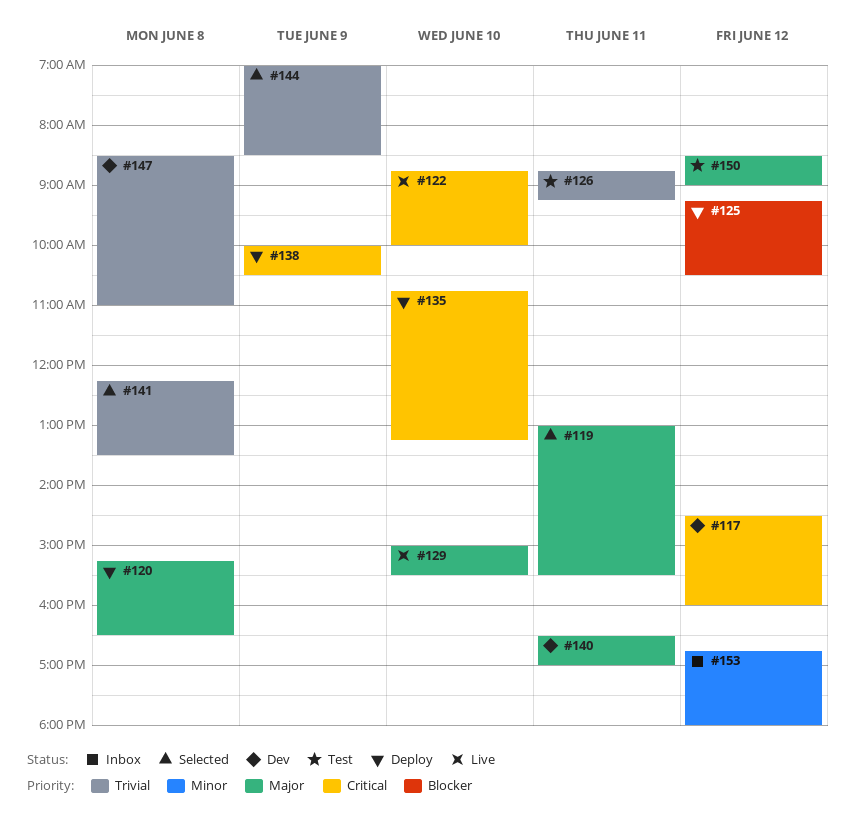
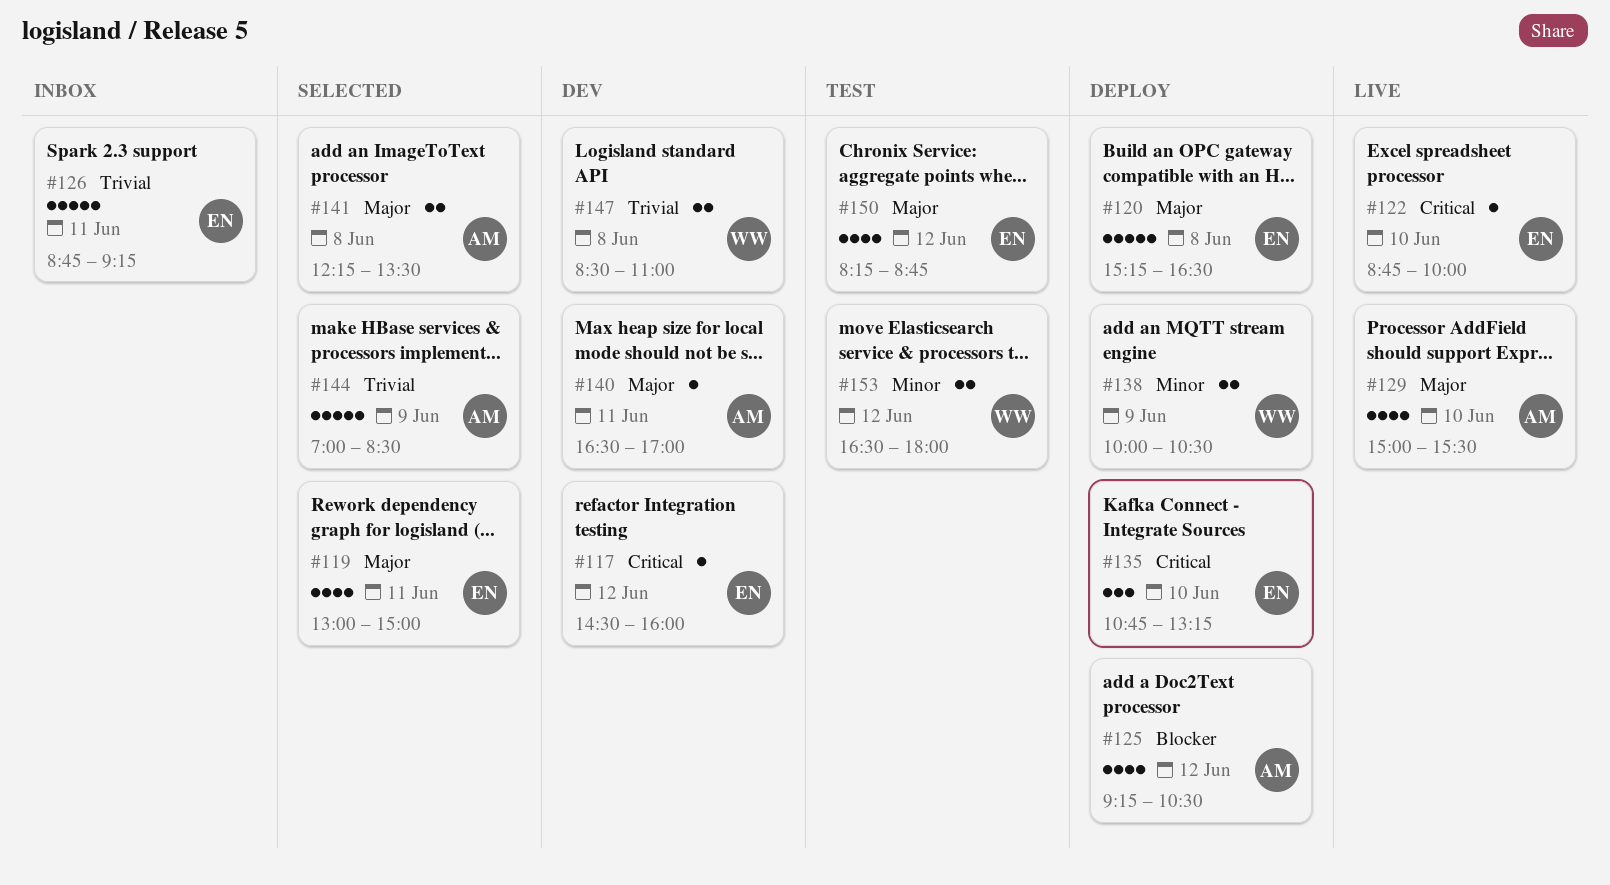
#119, ends: 15:30 -> 15:00
#126, status: Test -> Inbox
#138, priority: Critical -> Minor
#141, priority: Trivial -> Major
#150, begins: 08:30 -> 08:15
#150, ends: 09:00 -> 08:45
#153, status: Inbox -> Test
#153, begins: 16:45 -> 16:30

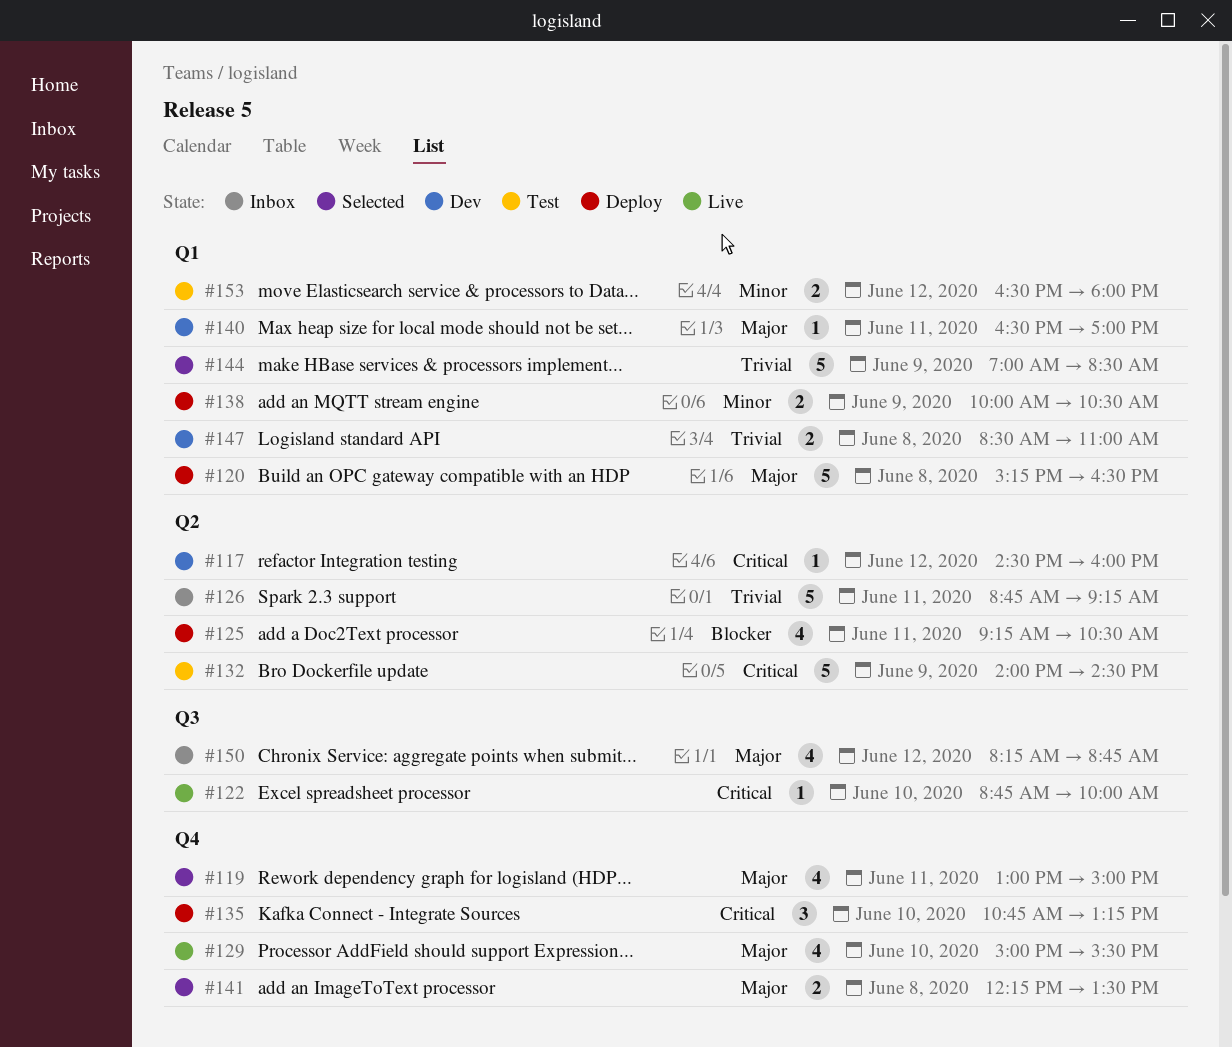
#125, day: Jun 12 -> Jun 11
#132: none -> present
#150, status: Test -> Inbox

